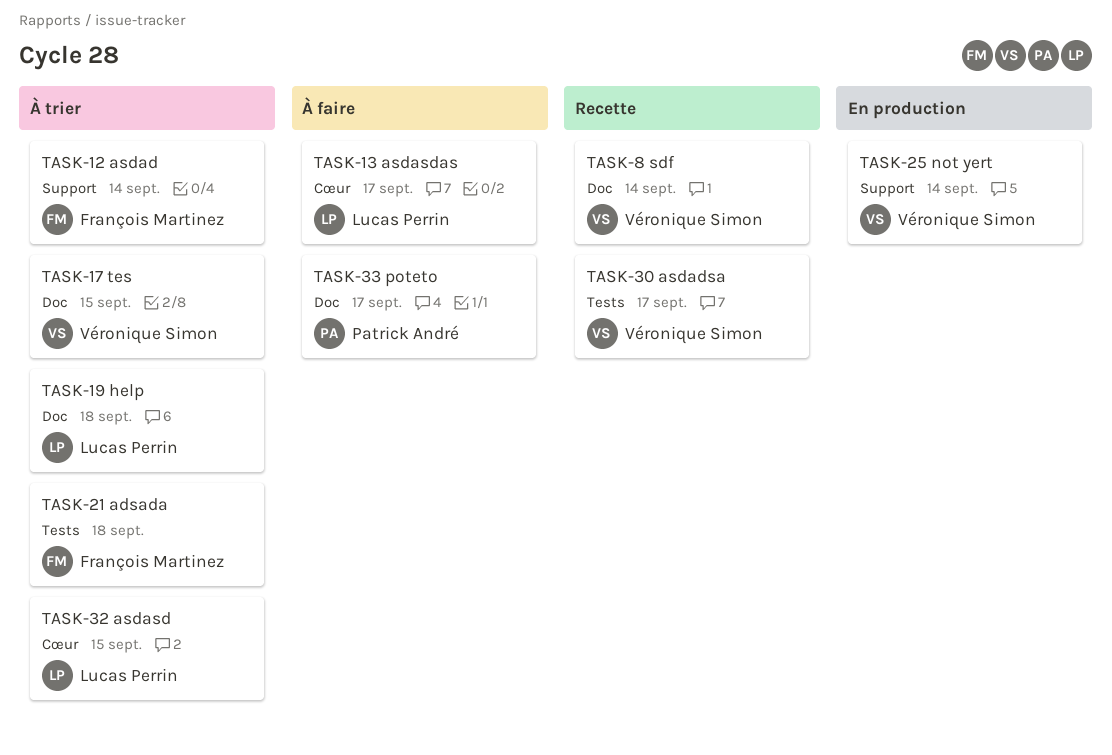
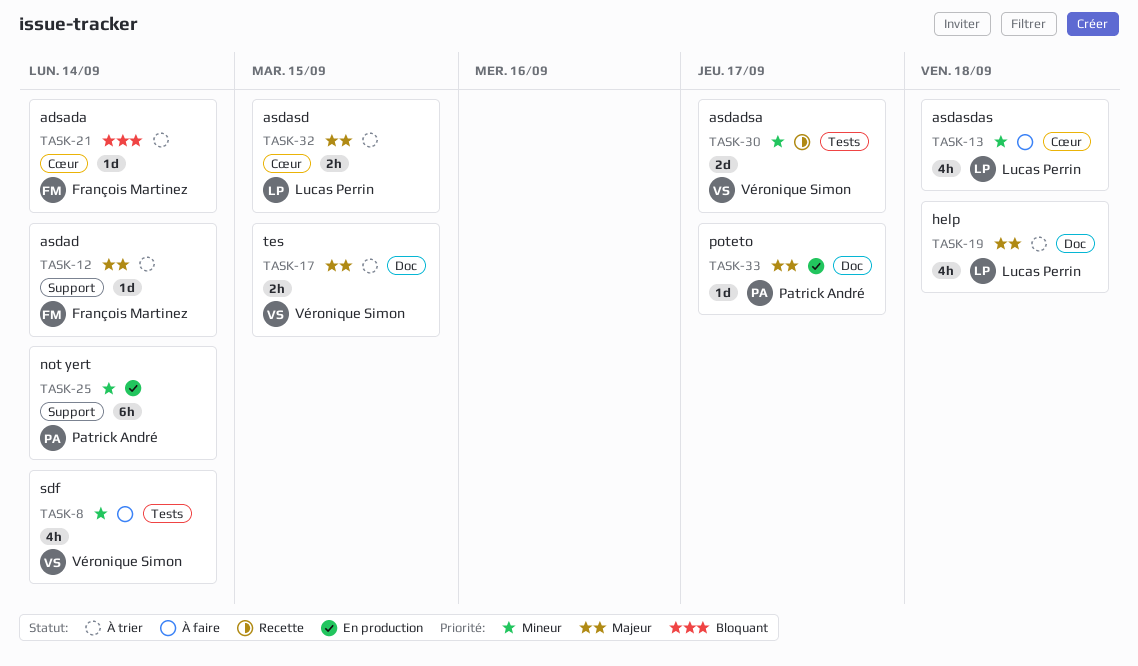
TASK-8, status: Recette -> À faire
TASK-8, label: Doc -> Tests
TASK-13, due: Sep 17 -> Sep 18
TASK-21, label: Tests -> Cœur
TASK-21, due: Sep 18 -> Sep 14
TASK-25, owner: Véronique Simon -> Patrick André
TASK-33, status: À faire -> En production

